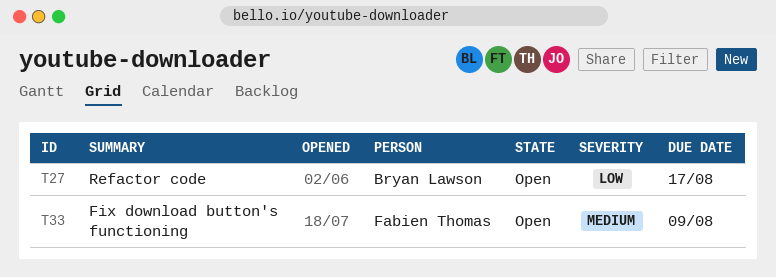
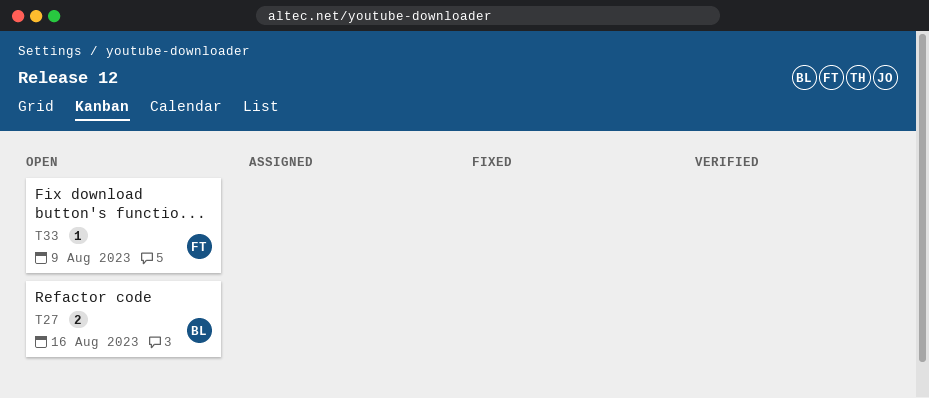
T27, due: Aug 17 -> Aug 16

